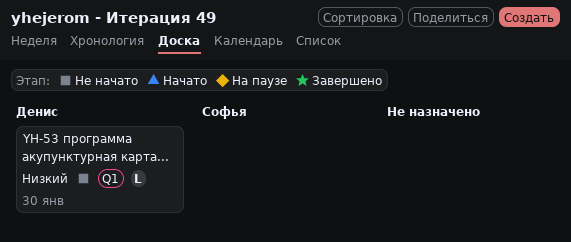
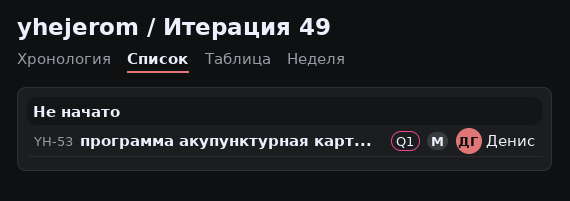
YH-53, estimate: L -> M

